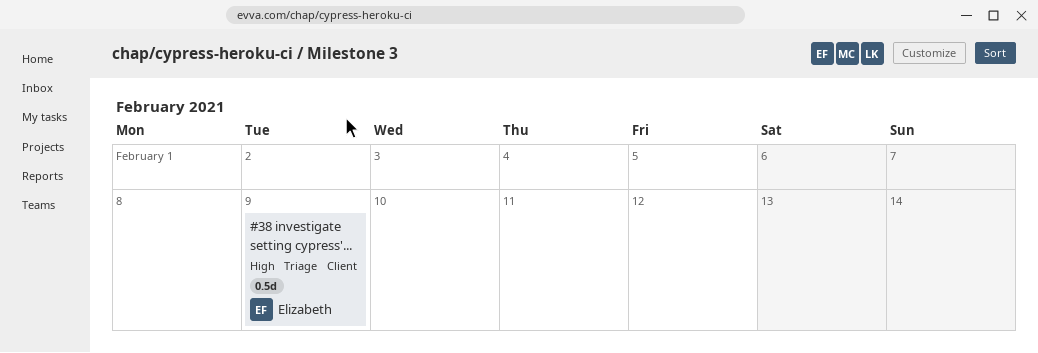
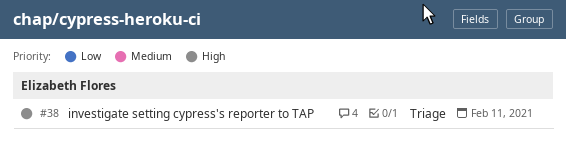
#38, due: Feb 9 -> Feb 11

